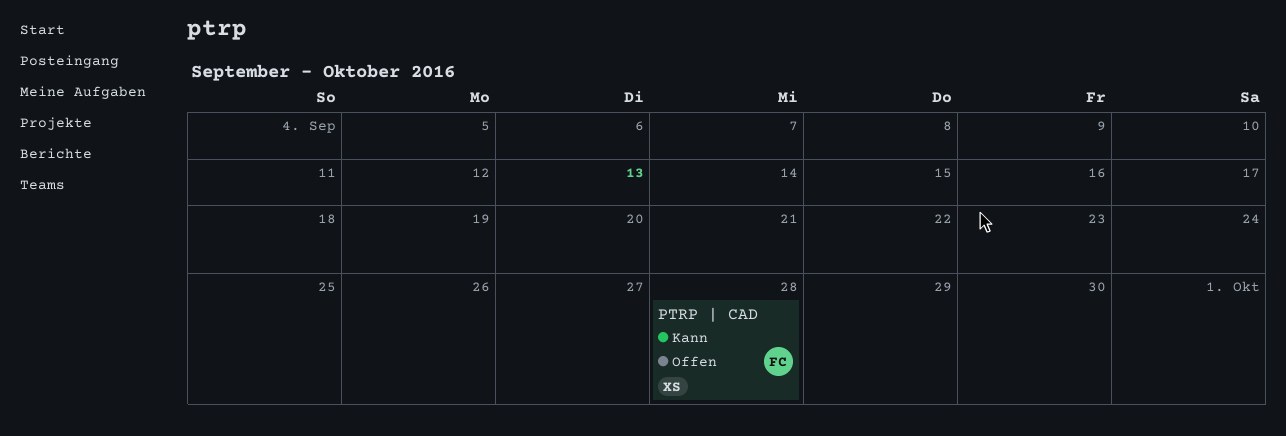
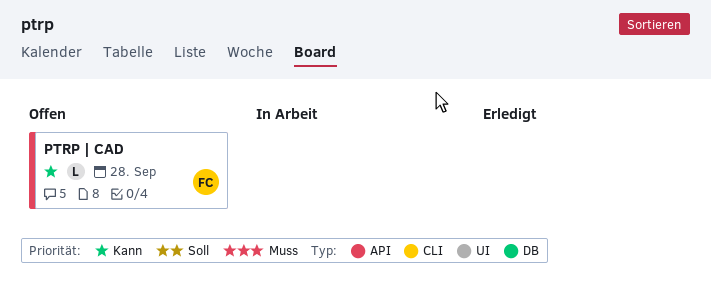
PTRP | CAD, estimate: XS -> L

